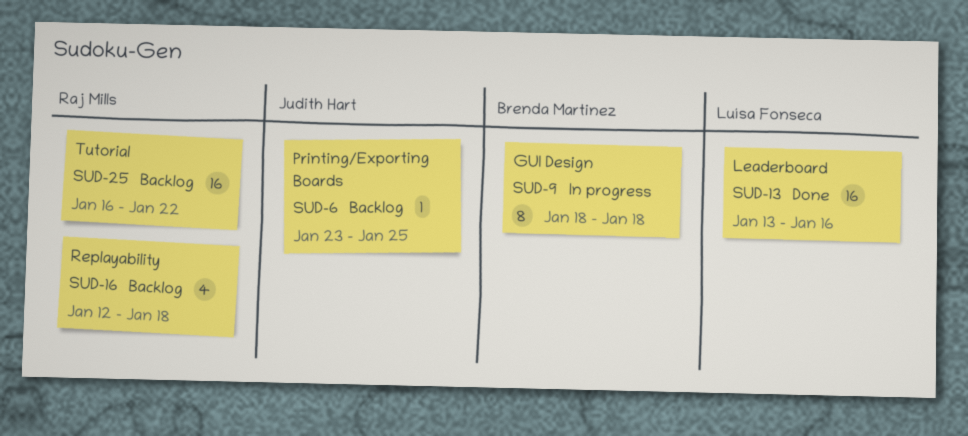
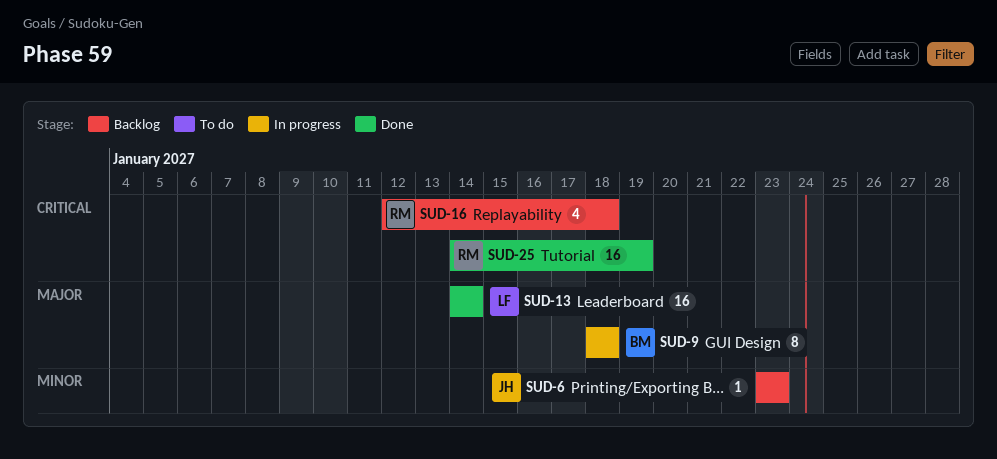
SUD-6, due: Jan 25 -> Jan 23
SUD-13, start: Jan 13 -> Jan 14
SUD-13, due: Jan 16 -> Jan 14
SUD-25, status: Backlog -> Done
SUD-25, start: Jan 16 -> Jan 14
SUD-25, due: Jan 22 -> Jan 19

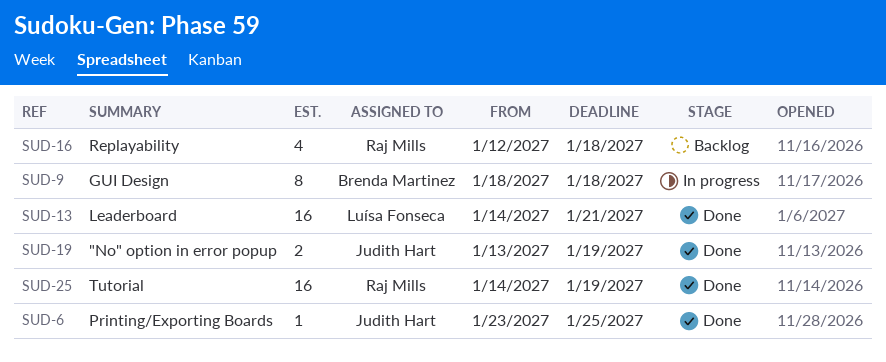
SUD-6, status: Backlog -> Done
SUD-6, due: Jan 23 -> Jan 25
SUD-13, due: Jan 14 -> Jan 21
SUD-19: none -> present

